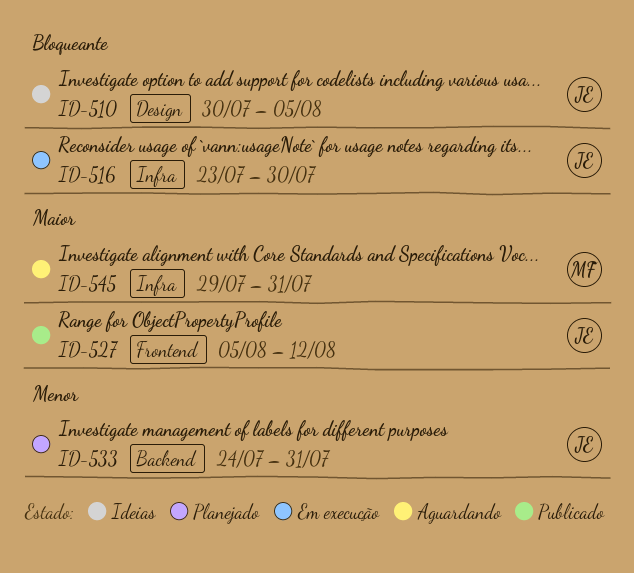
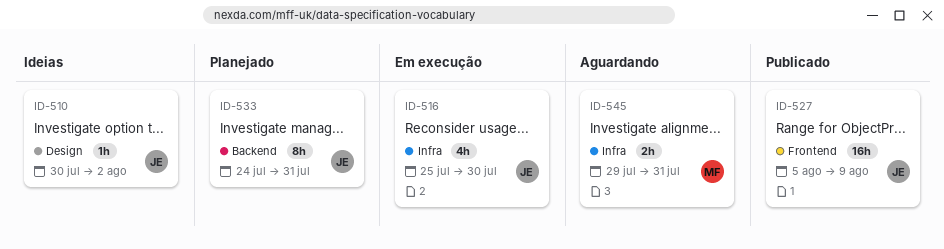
ID-510, due: Aug 5 -> Aug 2
ID-516, start: Jul 23 -> Jul 25
ID-527, due: Aug 12 -> Aug 9

